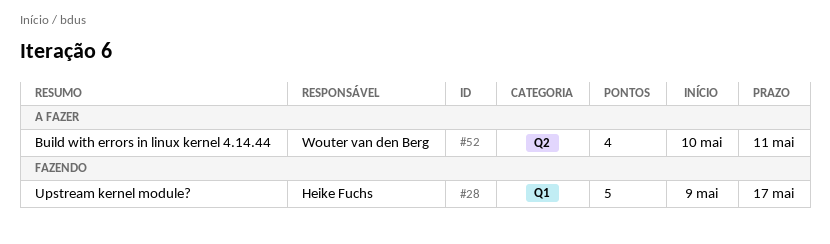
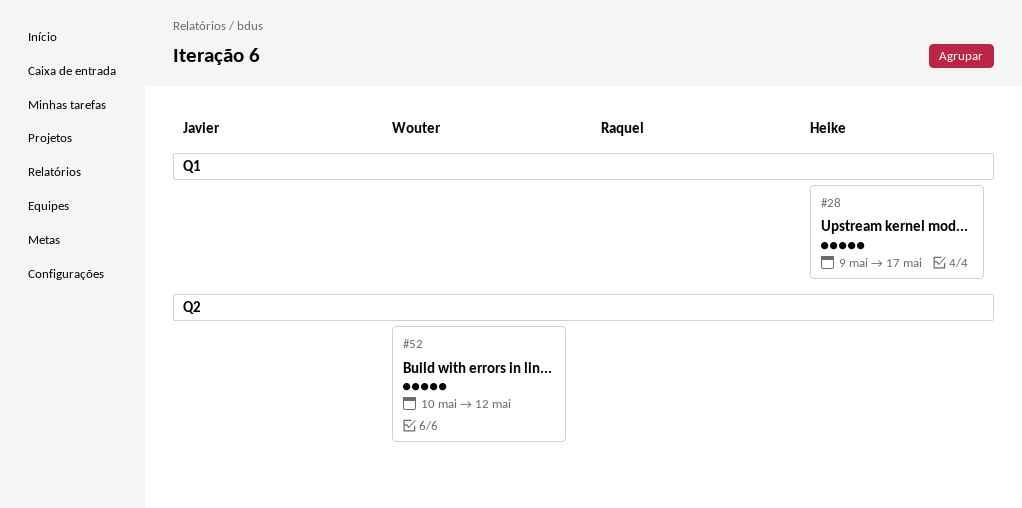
#52, estimate: 4 -> 5
#52, due: May 11 -> May 12

